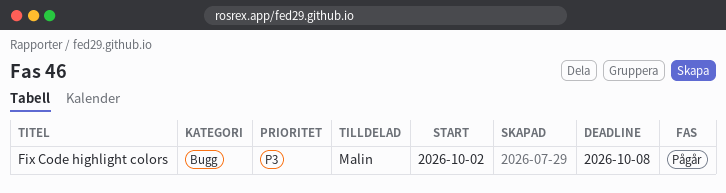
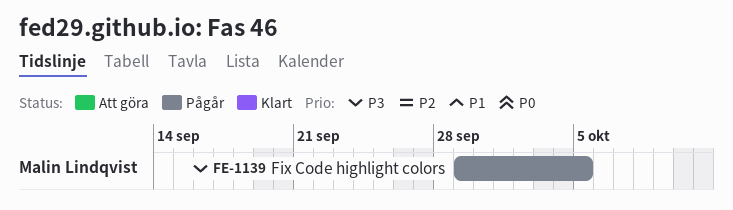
Fix Code highlight colors, start: Oct 2 -> Sep 29
Fix Code highlight colors, due: Oct 8 -> Oct 5

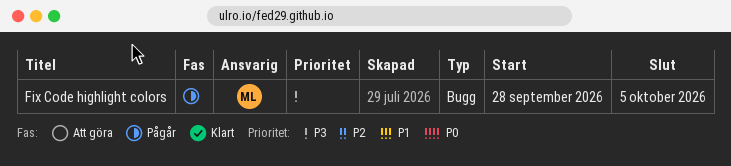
Fix Code highlight colors, start: Sep 29 -> Sep 28

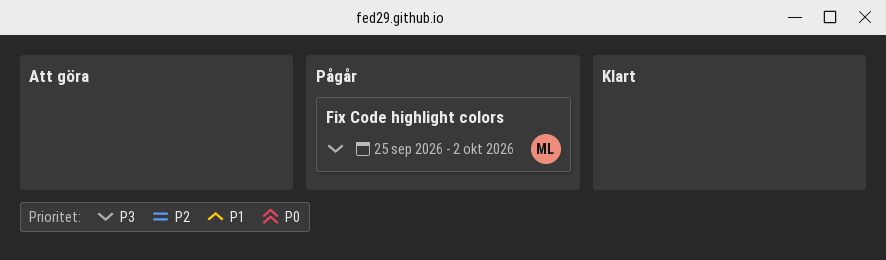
Fix Code highlight colors, start: Sep 28 -> Sep 25
Fix Code highlight colors, due: Oct 5 -> Oct 2

